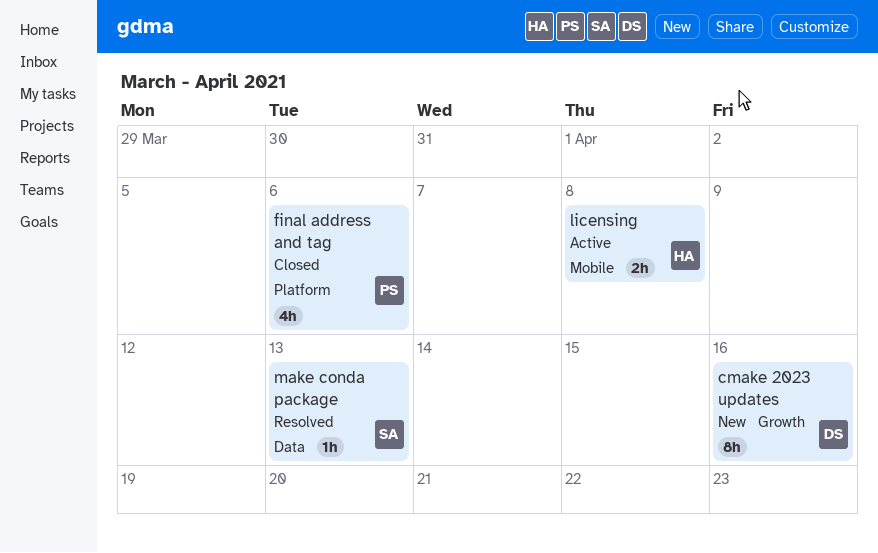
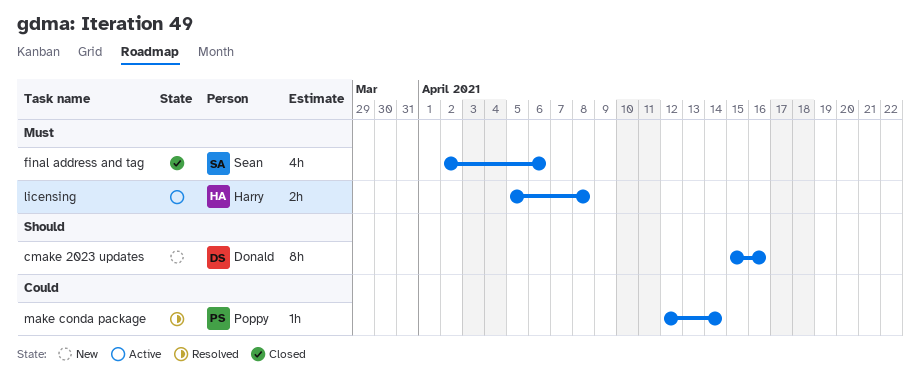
final address and tag, owner: Poppy -> Sean
make conda package, owner: Sean -> Poppy
make conda package, due: Apr 13 -> Apr 14

